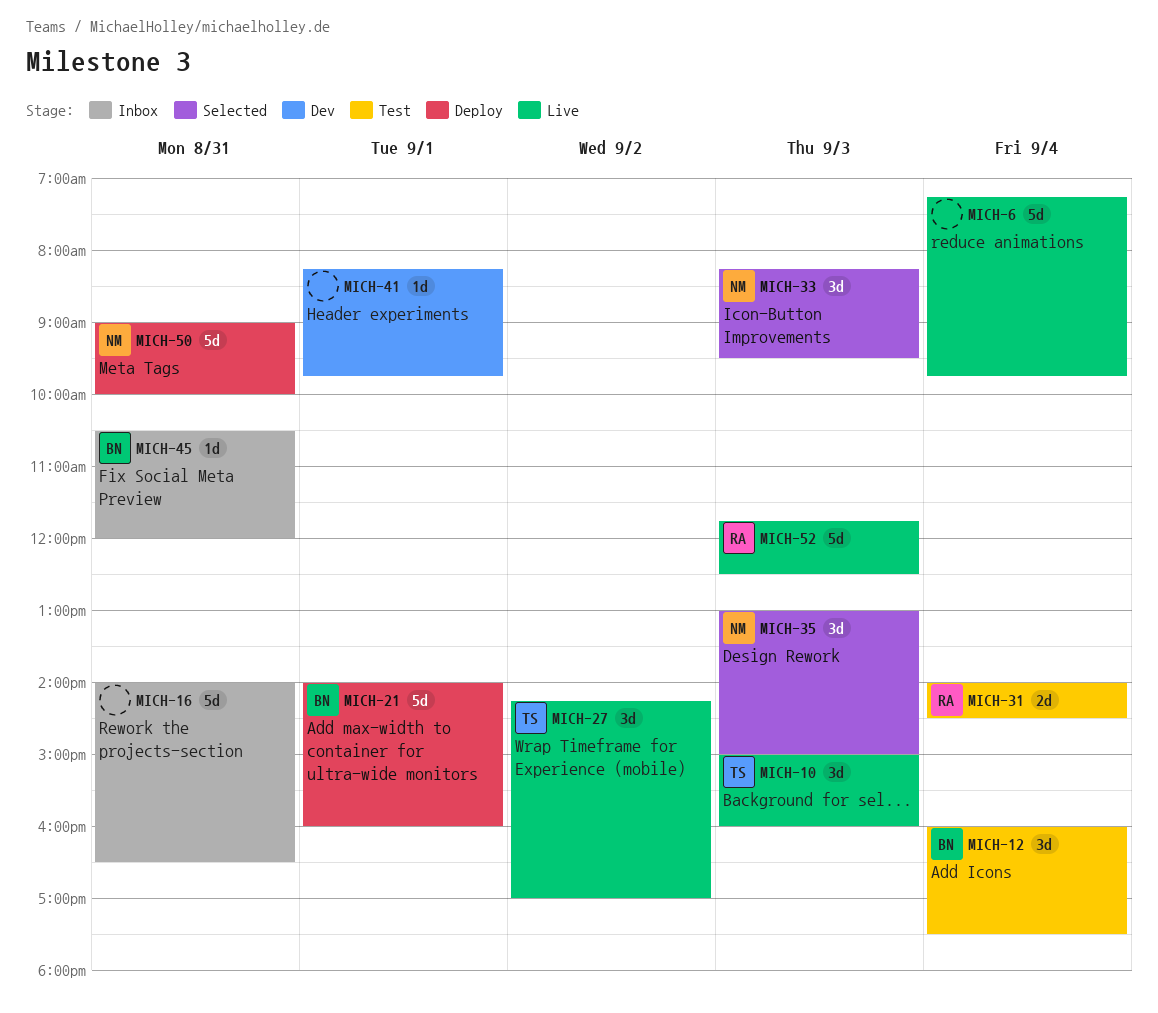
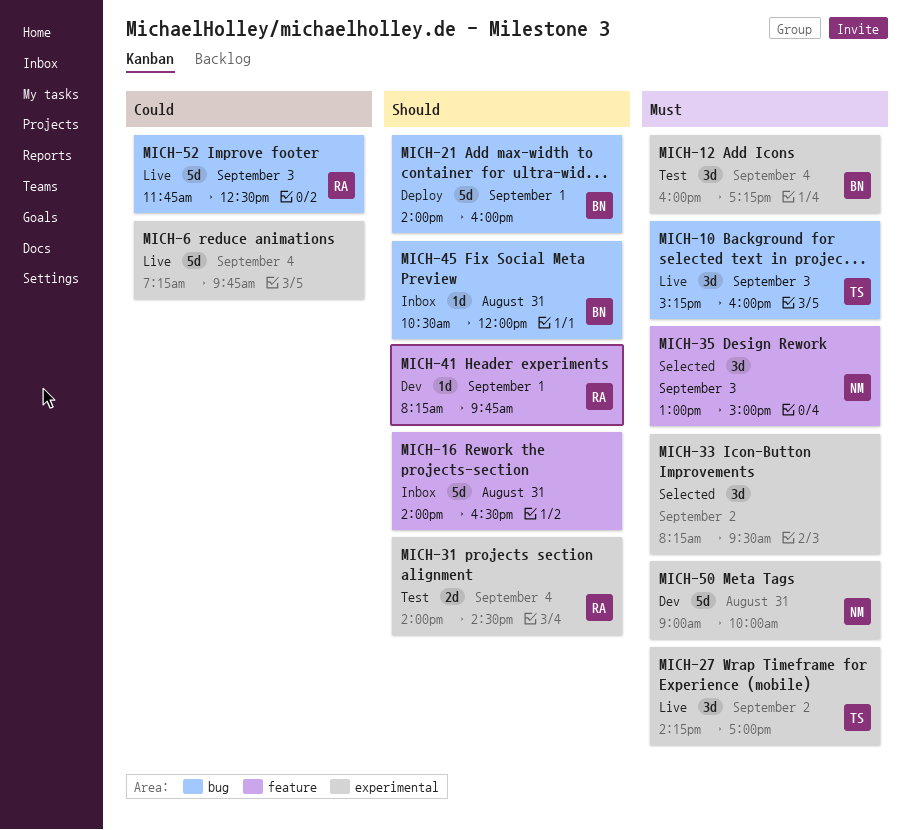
MICH-10, begins: 15:00 -> 15:15
MICH-12, ends: 17:30 -> 17:15
MICH-33, owner: NM -> none
MICH-33, day: Sep 3 -> Sep 2
MICH-41, owner: none -> RA
MICH-50, status: Deploy -> Dev

